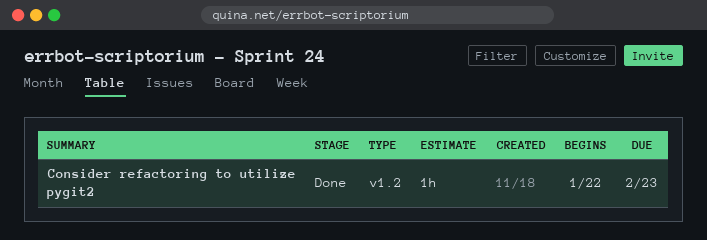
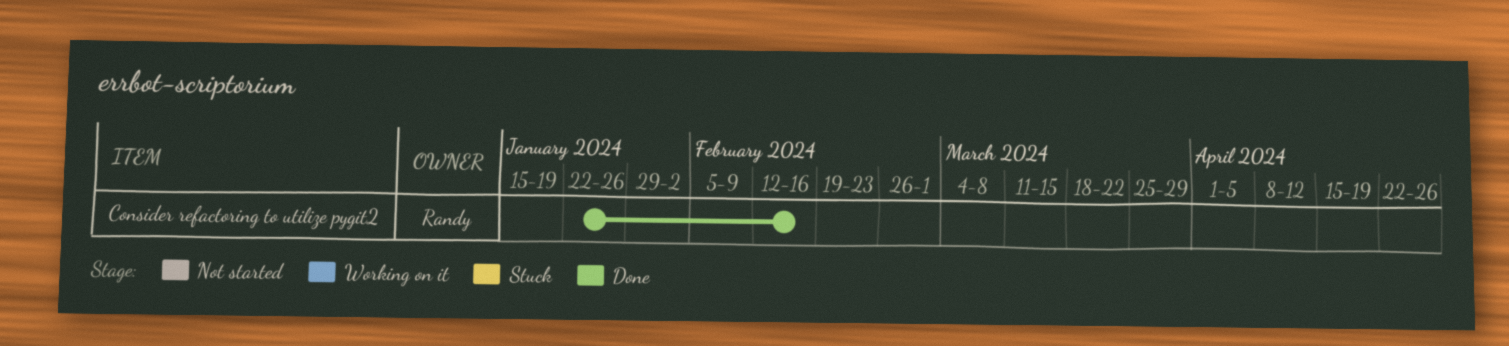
Consider refactoring to utilize pygit2, due: Feb 23 -> Feb 16

